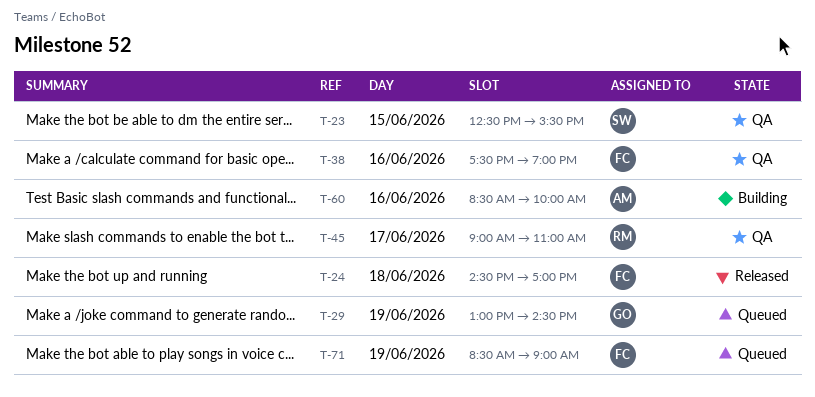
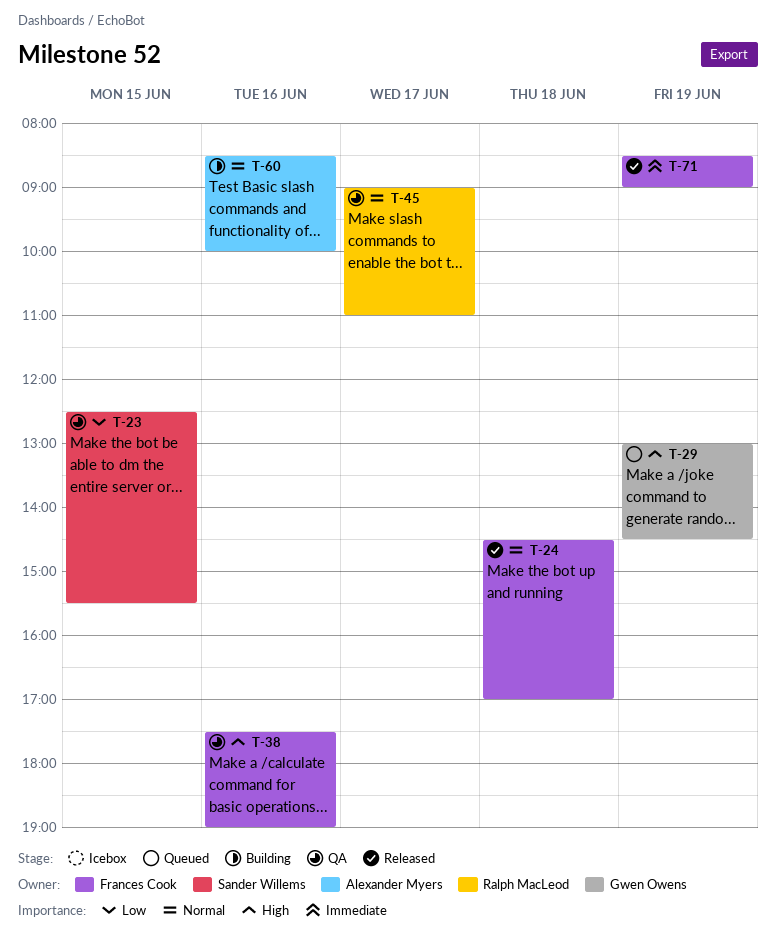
T-71, status: Queued -> Released

